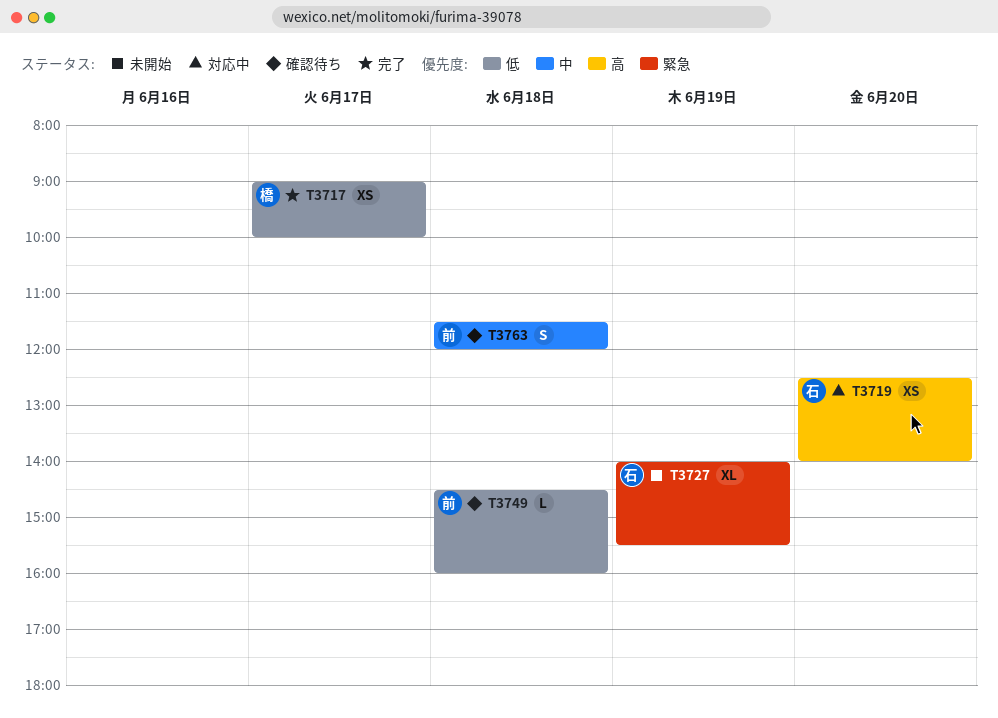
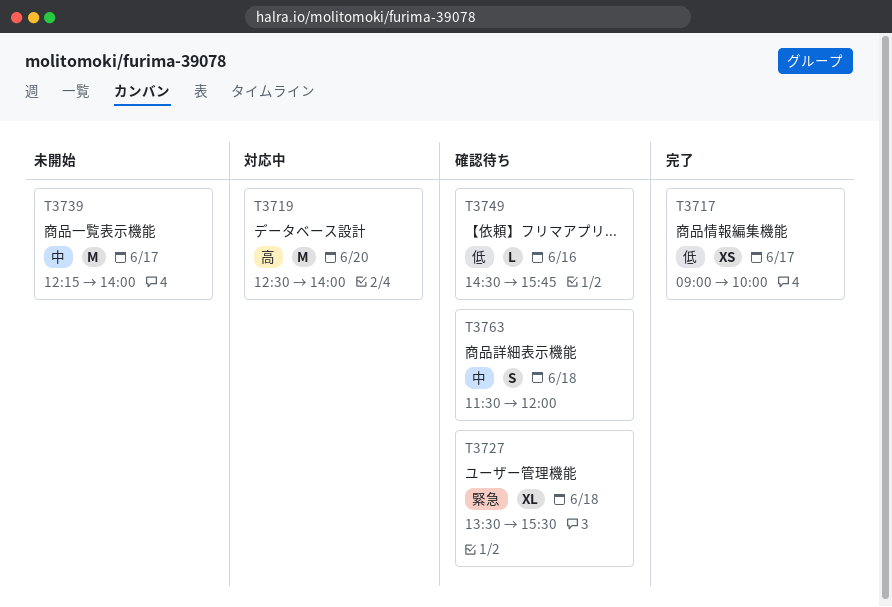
T3719, estimate: XS -> M
T3727, status: 未開始 -> 確認待ち
T3727, day: Jun 19 -> Jun 18
T3727, begins: 14:00 -> 13:30
T3739: none -> present
T3749, day: Jun 18 -> Jun 16
T3749, ends: 16:00 -> 15:45

